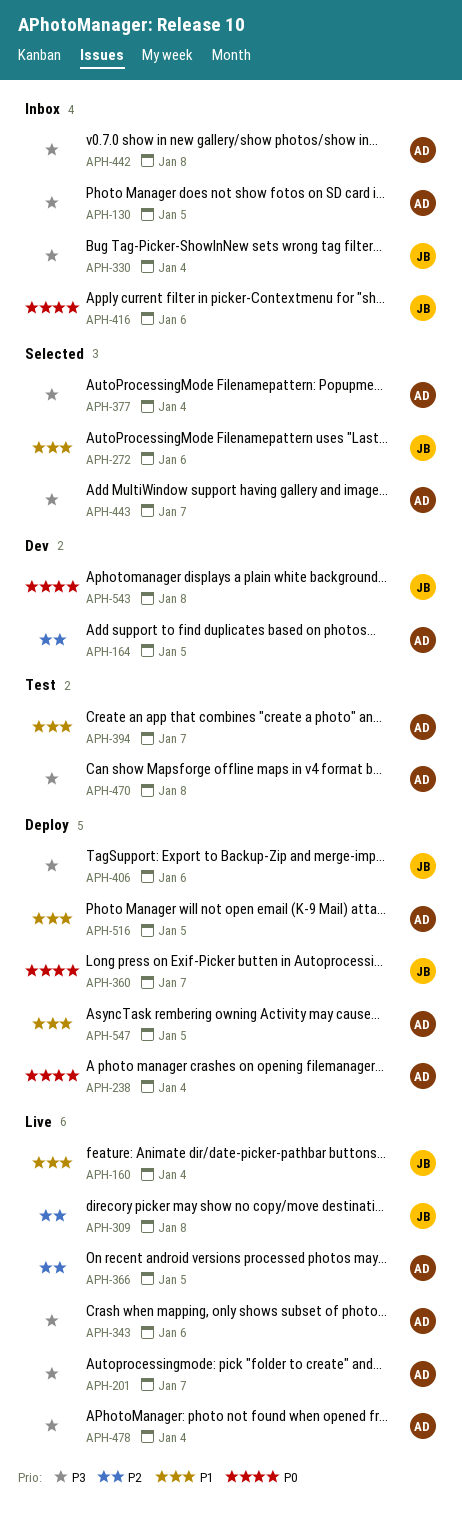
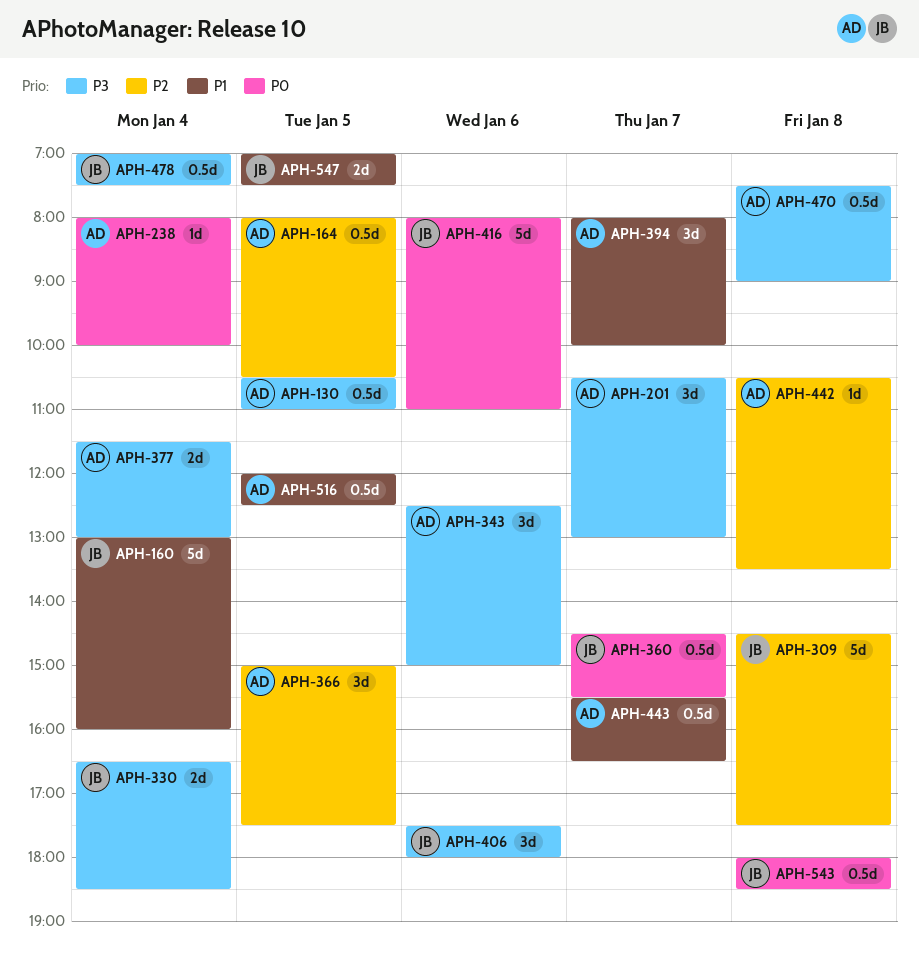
APH-272: present -> none
APH-442, priority: P3 -> P2
APH-443, priority: P3 -> P1
APH-478, owner: AD -> JB
APH-547, owner: AD -> JB

